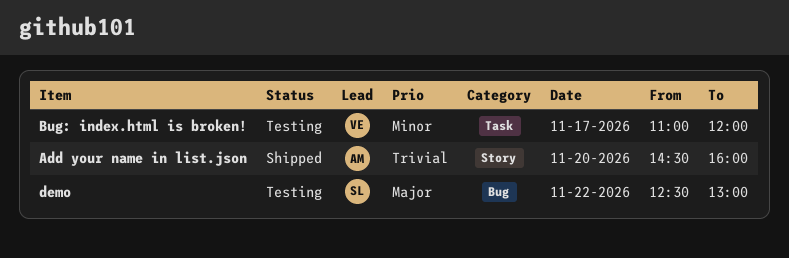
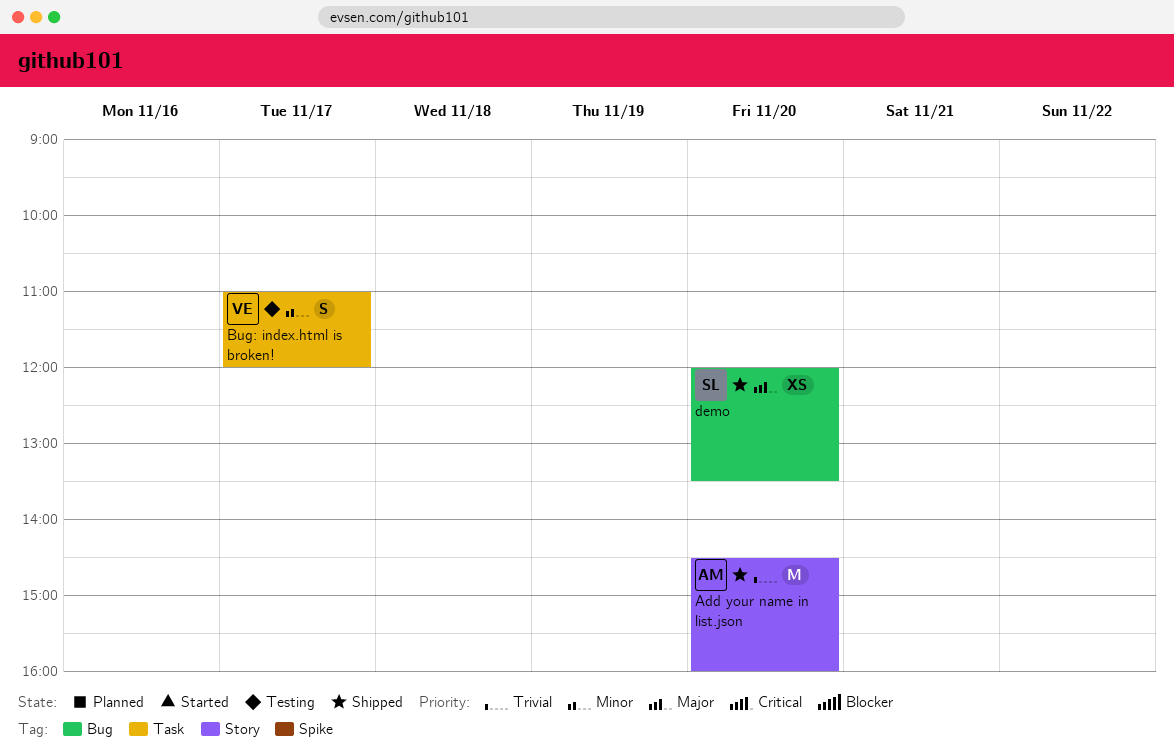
demo, status: Testing -> Shipped
demo, day: Nov 22 -> Nov 20
demo, begins: 12:30 -> 12:00
demo, ends: 13:00 -> 13:30

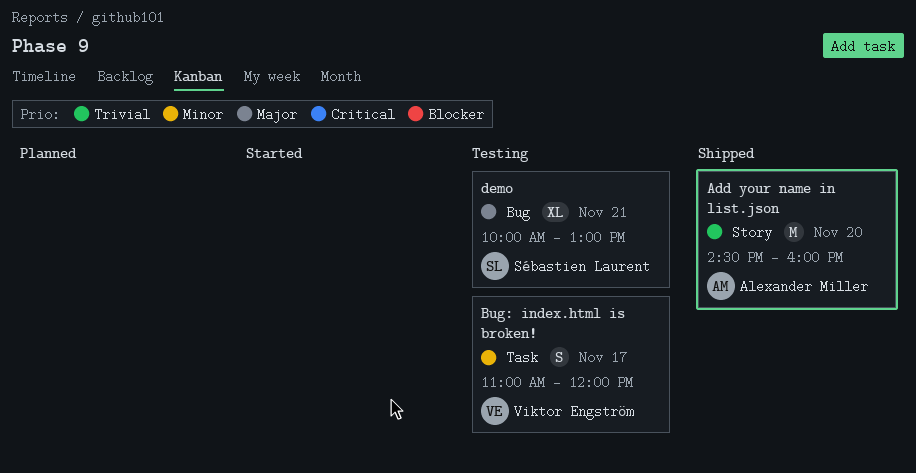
demo, status: Shipped -> Testing
demo, estimate: XS -> XL
demo, day: Nov 20 -> Nov 21
demo, begins: 12:00 -> 10:00
demo, ends: 13:30 -> 13:00

